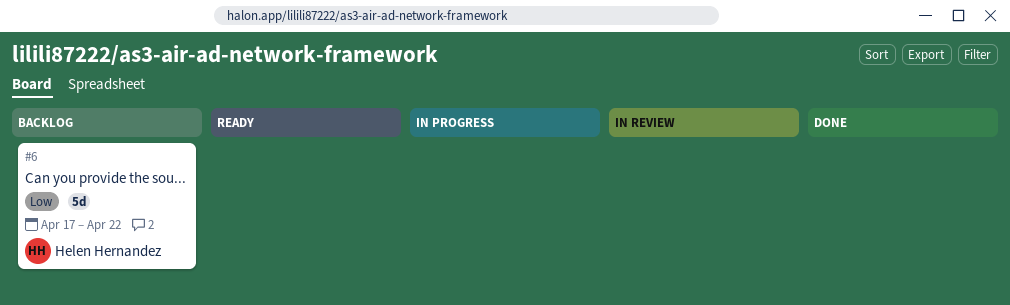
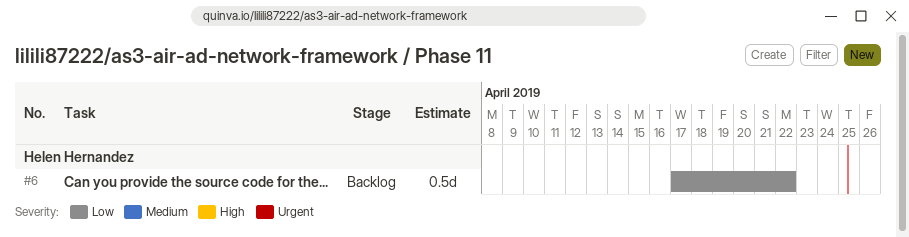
#6, estimate: 5d -> 0.5d

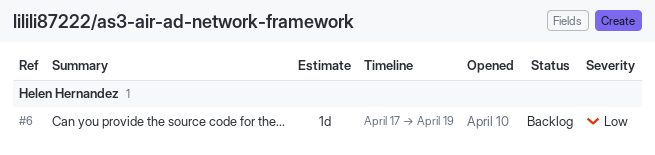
#6, estimate: 0.5d -> 1d
#6, due: Apr 22 -> Apr 19

